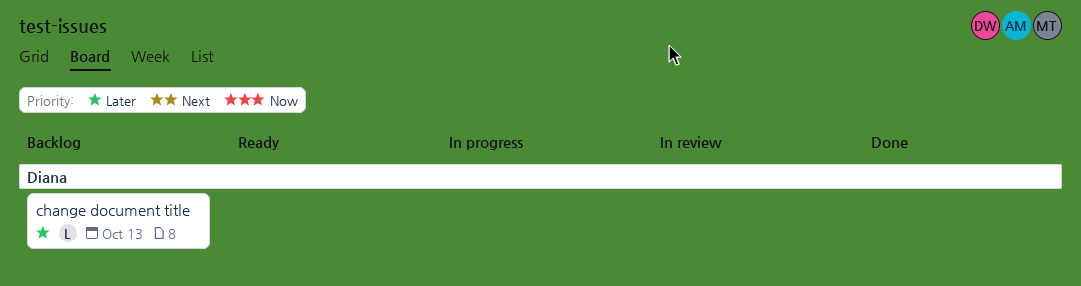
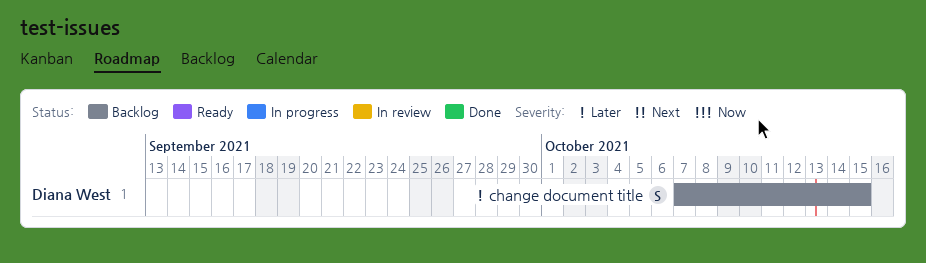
change document title, estimate: L -> S
change document title, due: Oct 13 -> Oct 15

